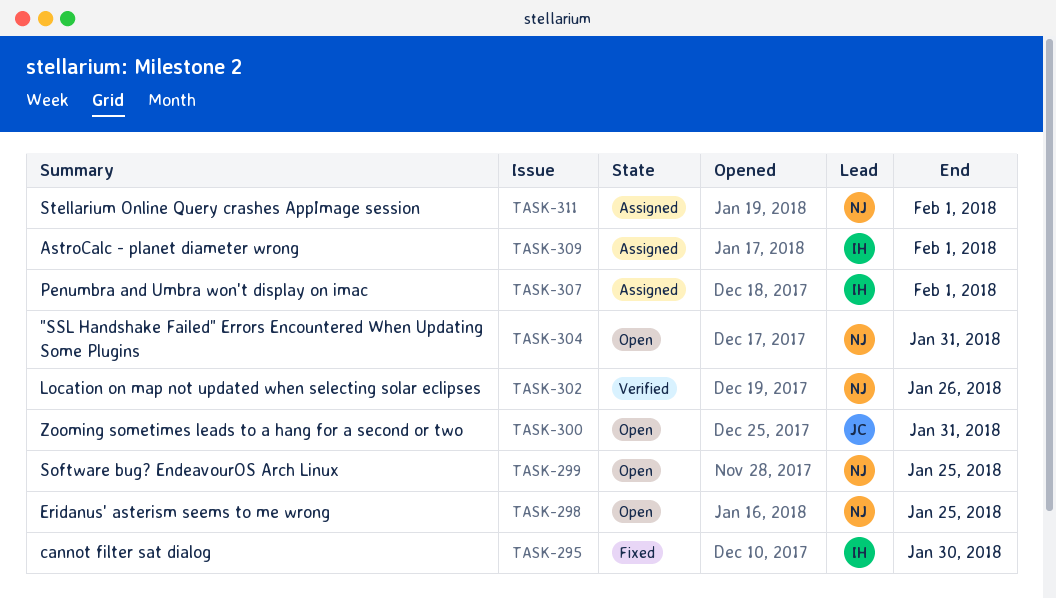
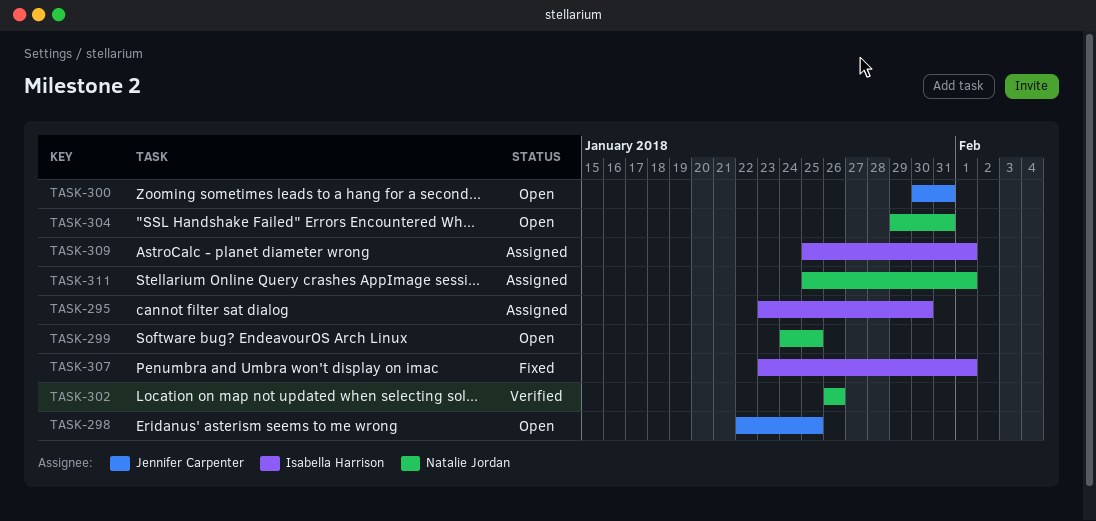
TASK-295, status: Fixed -> Assigned
TASK-298, owner: Natalie Jordan -> Jennifer Carpenter
TASK-307, status: Assigned -> Fixed

